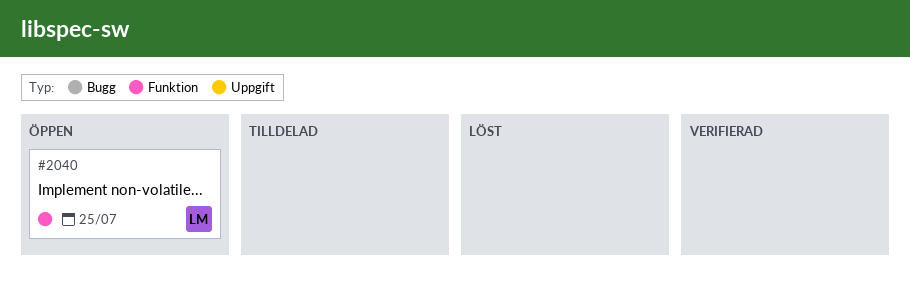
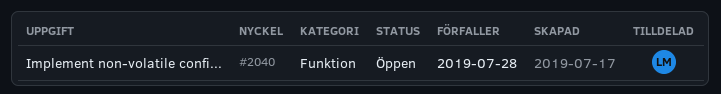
#2040, due: Jul 25 -> Jul 28

